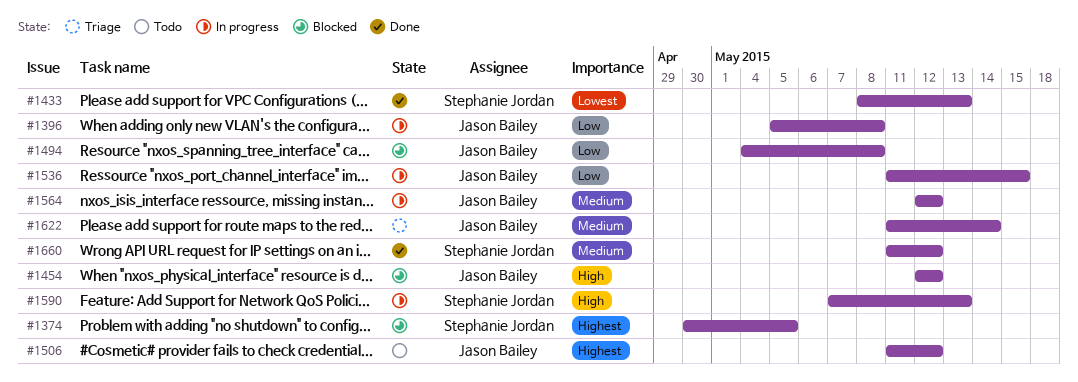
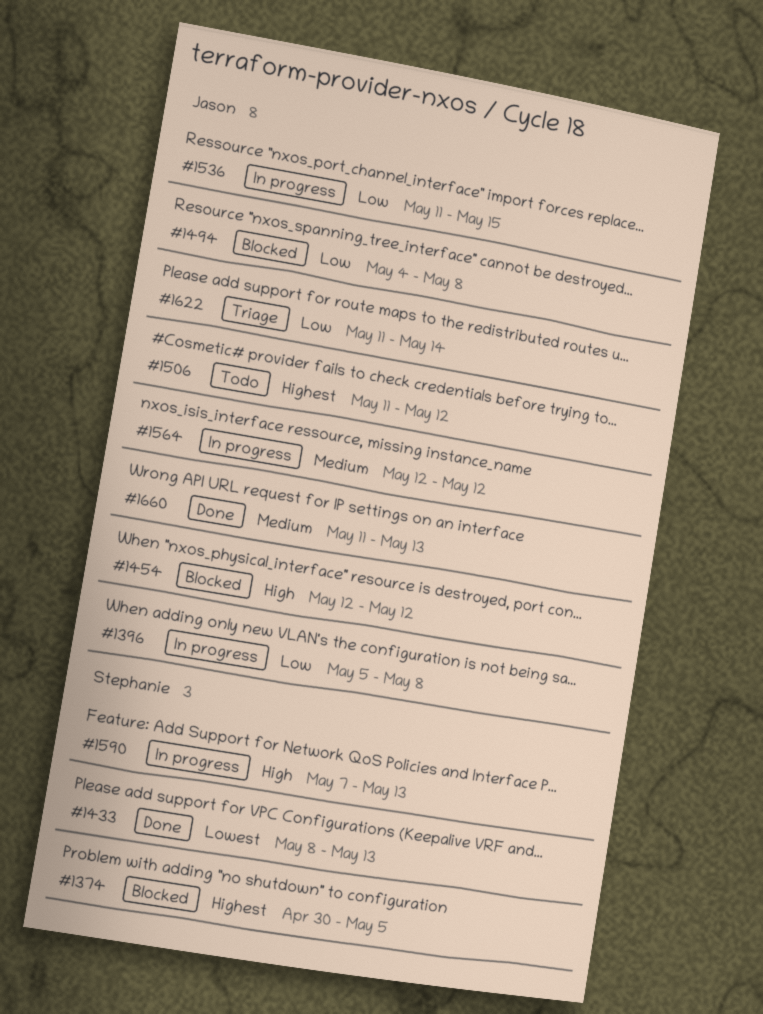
#1622, priority: Medium -> Low
#1660, owner: Stephanie Jordan -> Jason Bailey
#1660, due: May 12 -> May 13

